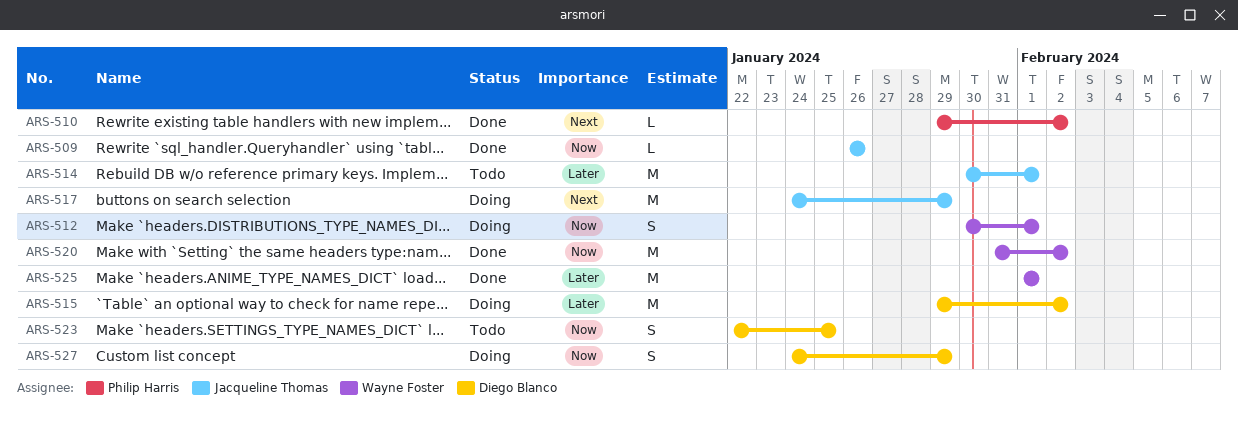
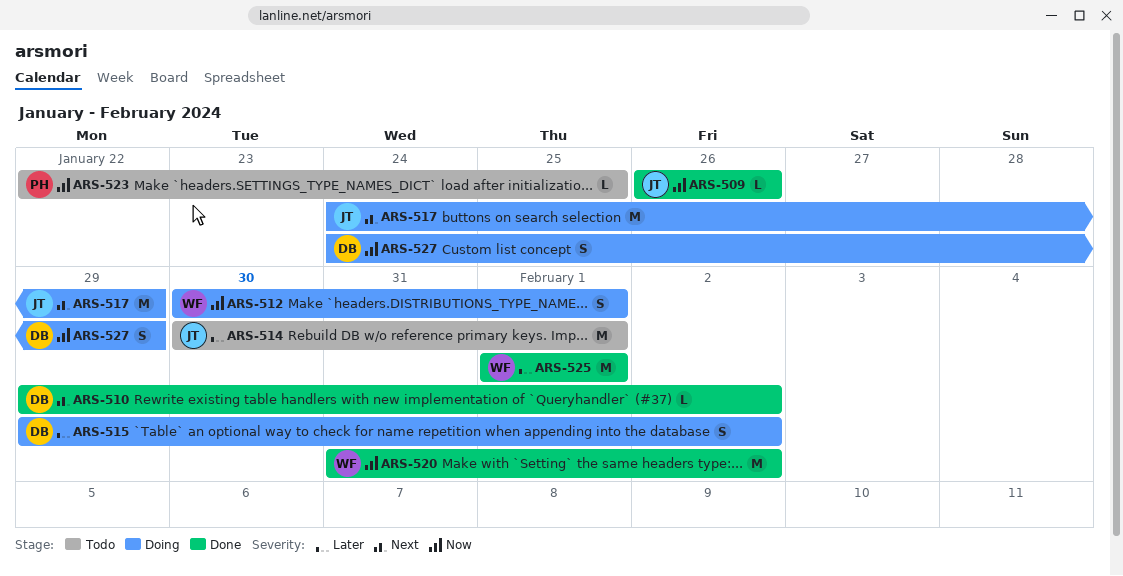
ARS-510, owner: Philip Harris -> Diego Blanco
ARS-515, estimate: M -> S
ARS-523, owner: Diego Blanco -> Philip Harris
ARS-523, estimate: S -> L

